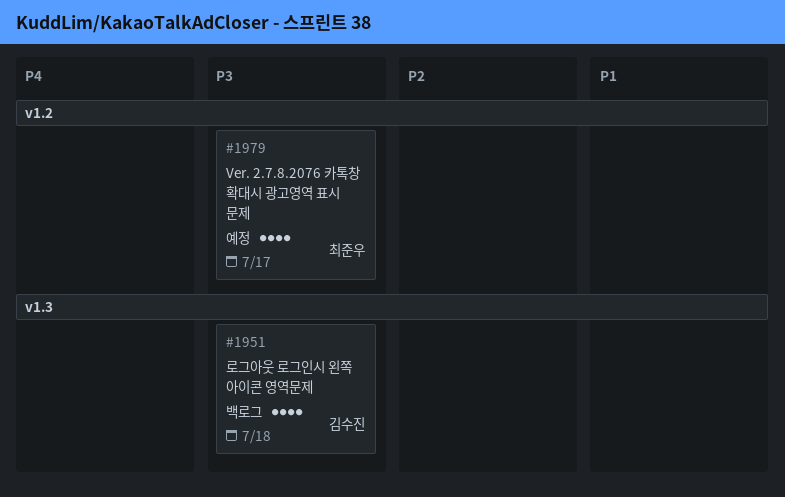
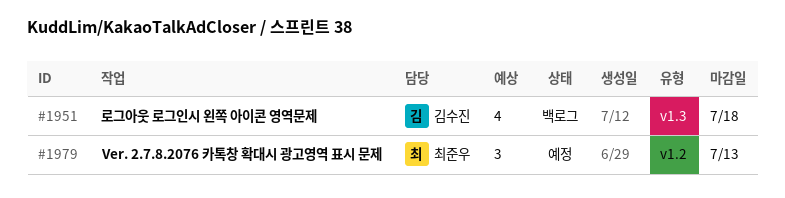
#1979, estimate: 4 -> 3
#1979, due: Jul 17 -> Jul 13

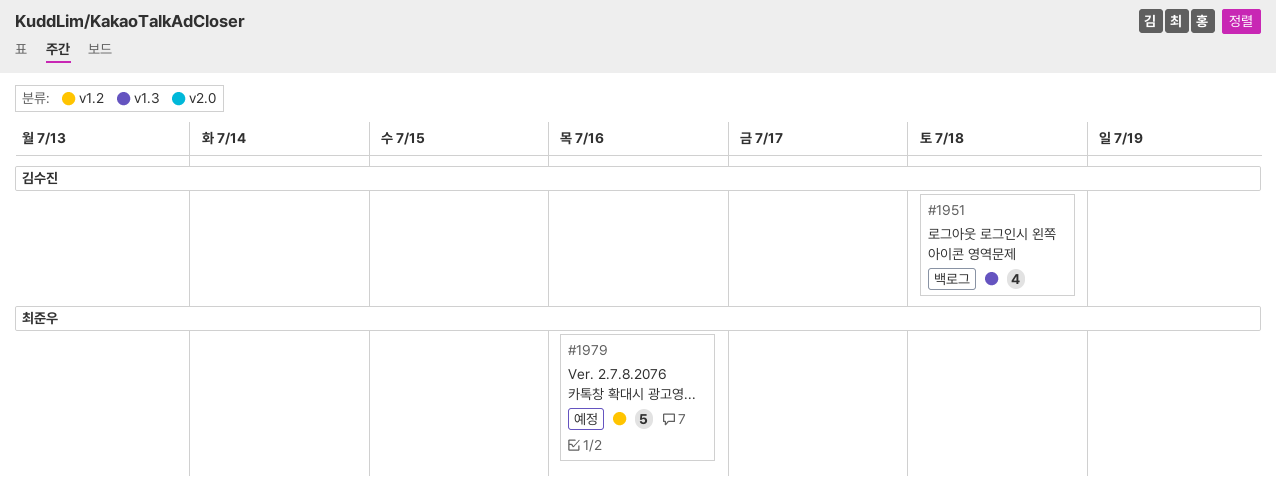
#1979, estimate: 3 -> 5
#1979, due: Jul 13 -> Jul 16

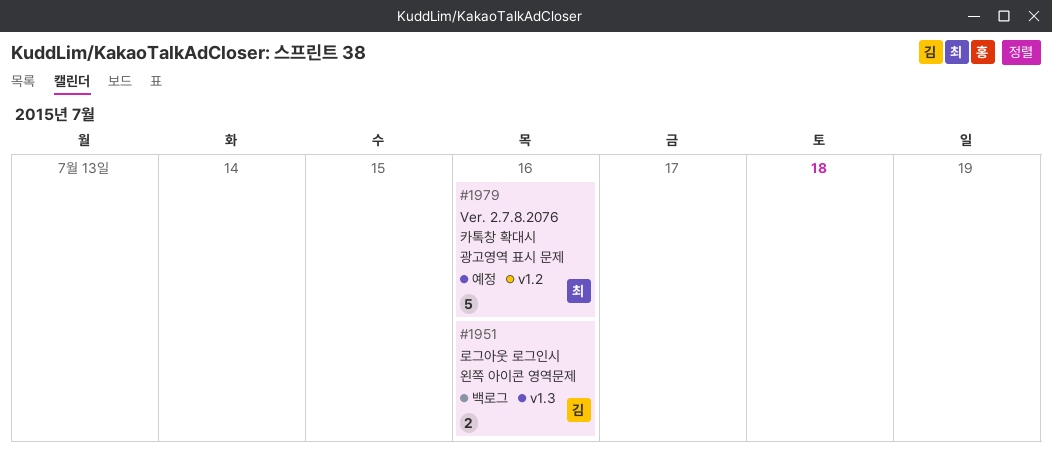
#1951, estimate: 4 -> 2
#1951, due: Jul 18 -> Jul 16

